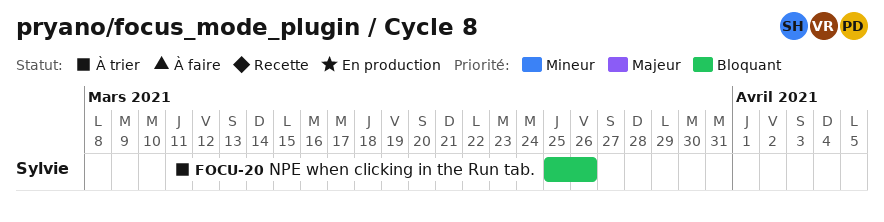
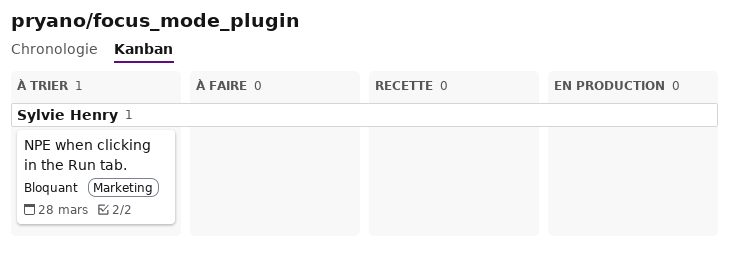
NPE when clicking in the Run tab., due: Mar 26 -> Mar 28

